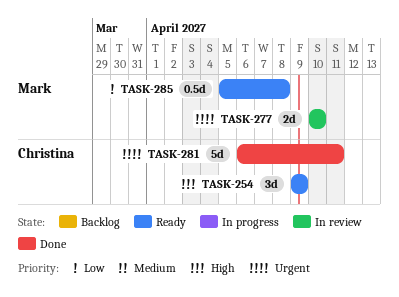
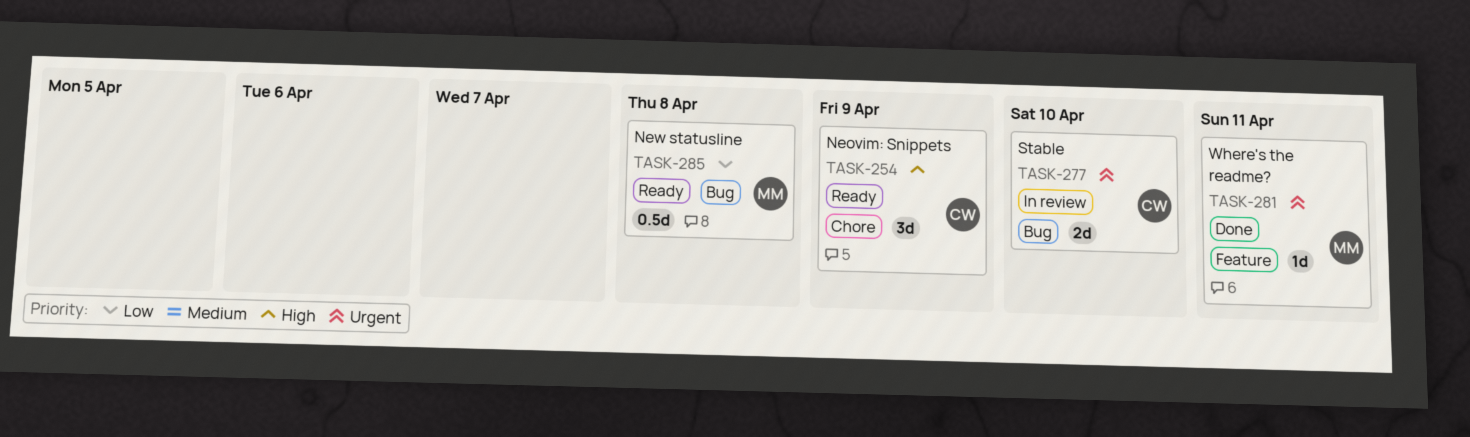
TASK-277, owner: Mark -> Christina
TASK-281, owner: Christina -> Mark
TASK-281, estimate: 5d -> 1d

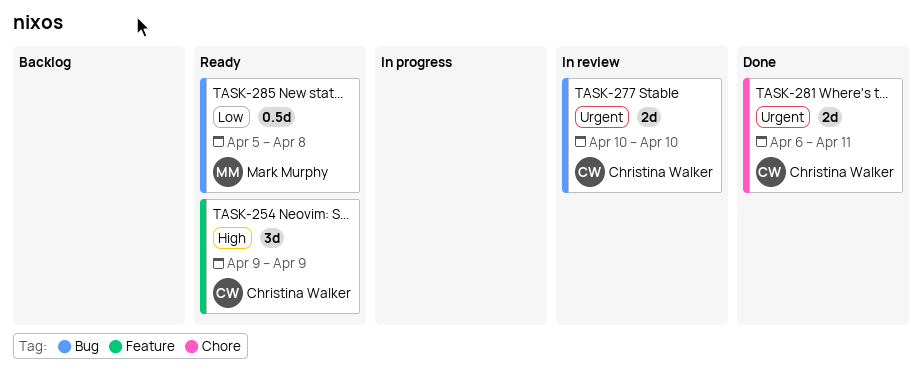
TASK-254, label: Chore -> Feature
TASK-281, owner: Mark Murphy -> Christina Walker
TASK-281, label: Feature -> Chore
TASK-281, estimate: 1d -> 2d

